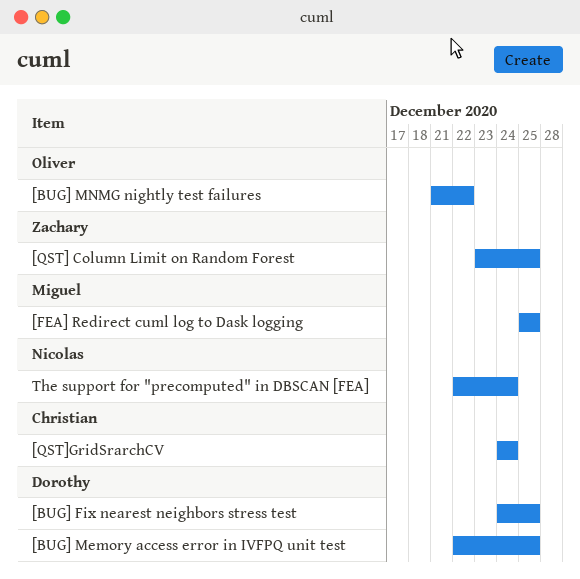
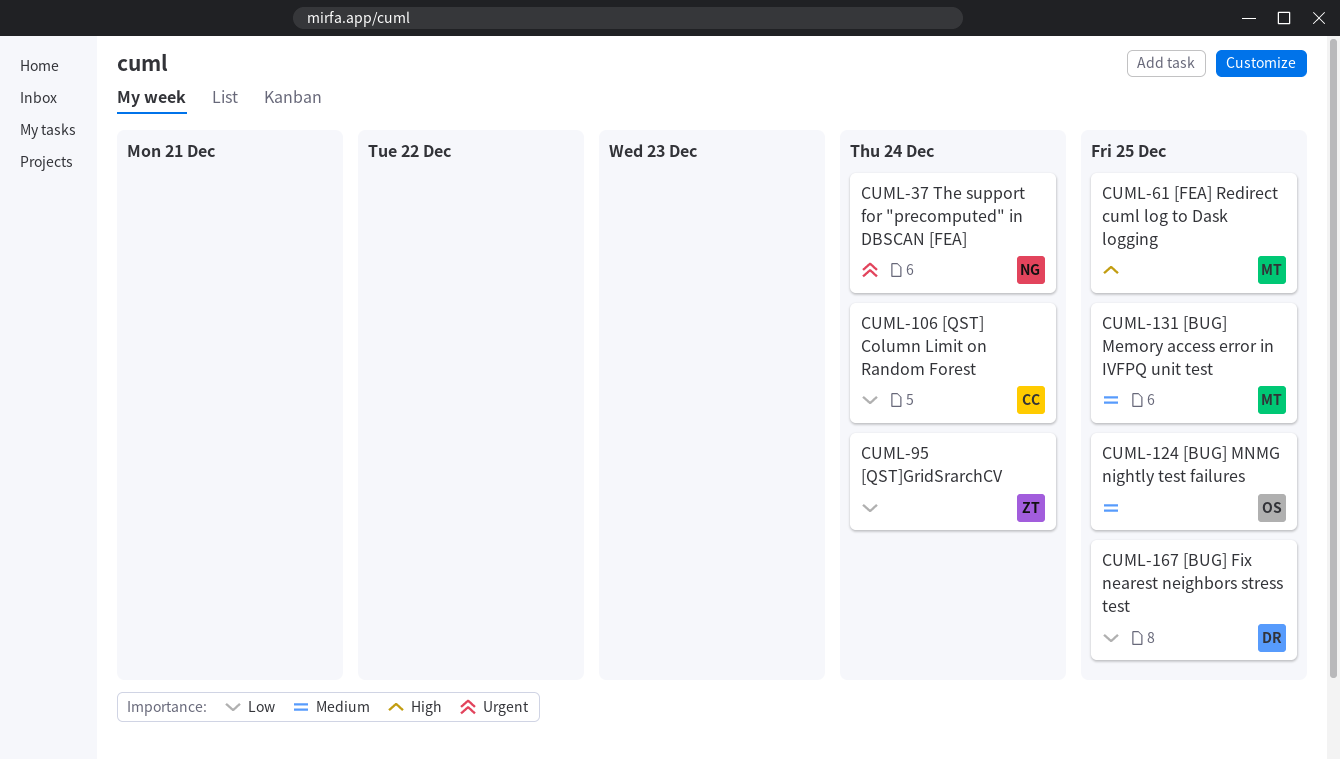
[BUG] Memory access error in IVFPQ unit test, owner: Dorothy -> Miguel
[BUG] MNMG nightly test failures, due: Dec 22 -> Dec 25
[QST] Column Limit on Random Forest, owner: Zachary -> Christian
[QST] Column Limit on Random Forest, due: Dec 25 -> Dec 24
[QST]GridSrarchCV, owner: Christian -> Zachary

